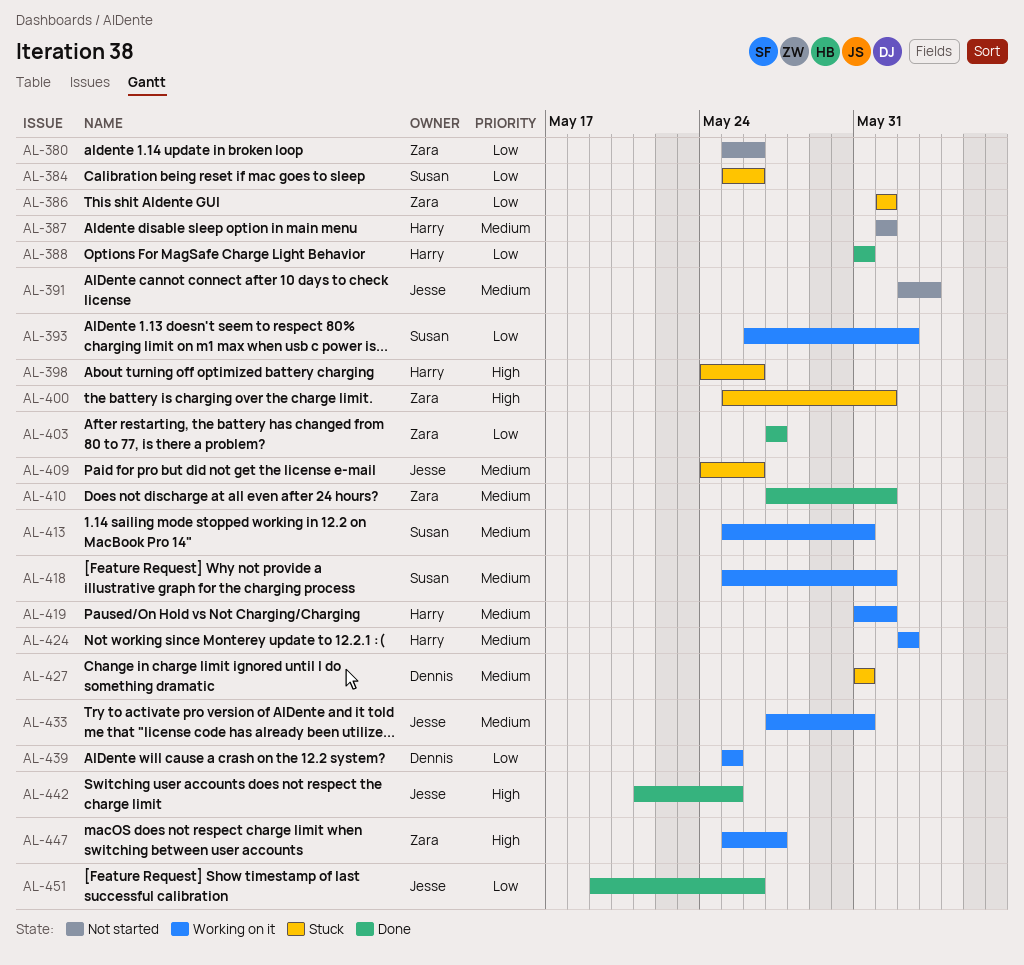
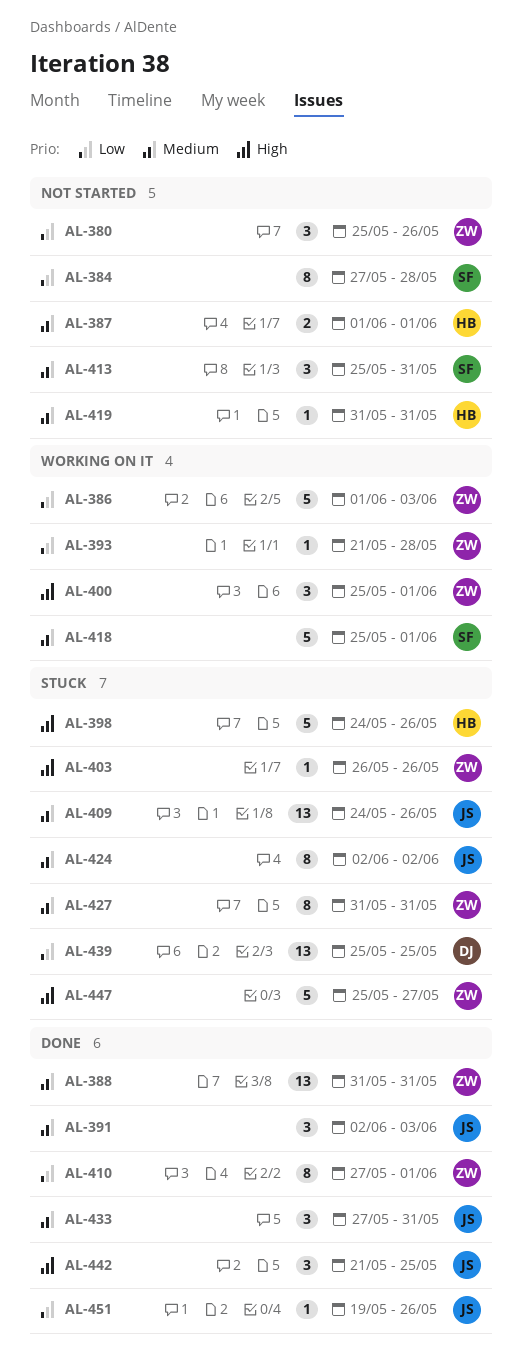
AL-384, status: Stuck -> Not started
AL-384, start: May 25 -> May 27
AL-384, due: May 26 -> May 28
AL-386, status: Stuck -> Working on it
AL-386, due: Jun 1 -> Jun 3
AL-388, owner: Harry -> Zara
AL-388, priority: Low -> Medium
AL-391, status: Not started -> Done
AL-393, owner: Susan -> Zara
AL-393, start: May 26 -> May 21
AL-393, due: Jun 2 -> May 28
AL-400, status: Stuck -> Working on it
AL-403, status: Done -> Stuck
AL-403, priority: Low -> High
AL-403, start: May 27 -> May 26
AL-403, due: May 27 -> May 26
AL-410, priority: Medium -> Low
AL-413, status: Working on it -> Not started
AL-419, status: Working on it -> Not started
AL-419, due: Jun 1 -> May 31
AL-424, status: Working on it -> Stuck
AL-424, owner: Harry -> Jesse
AL-427, owner: Dennis -> Zara
AL-433, status: Working on it -> Done
AL-439, status: Working on it -> Stuck
AL-447, status: Working on it -> Stuck

